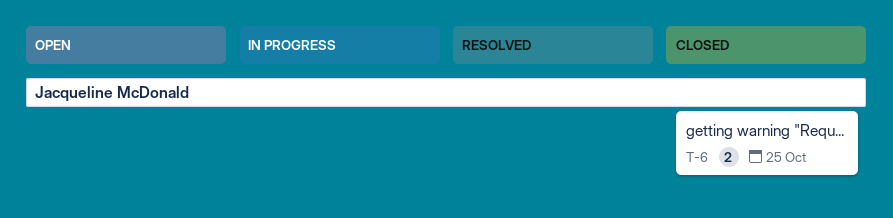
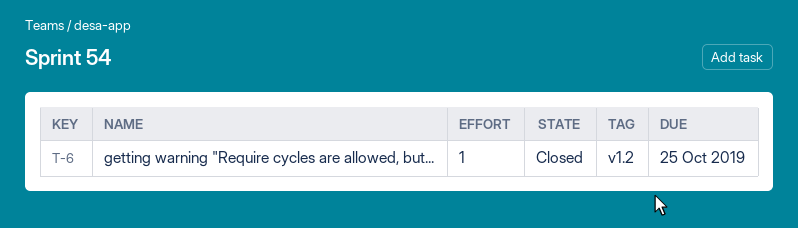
T-6, estimate: 2 -> 1

